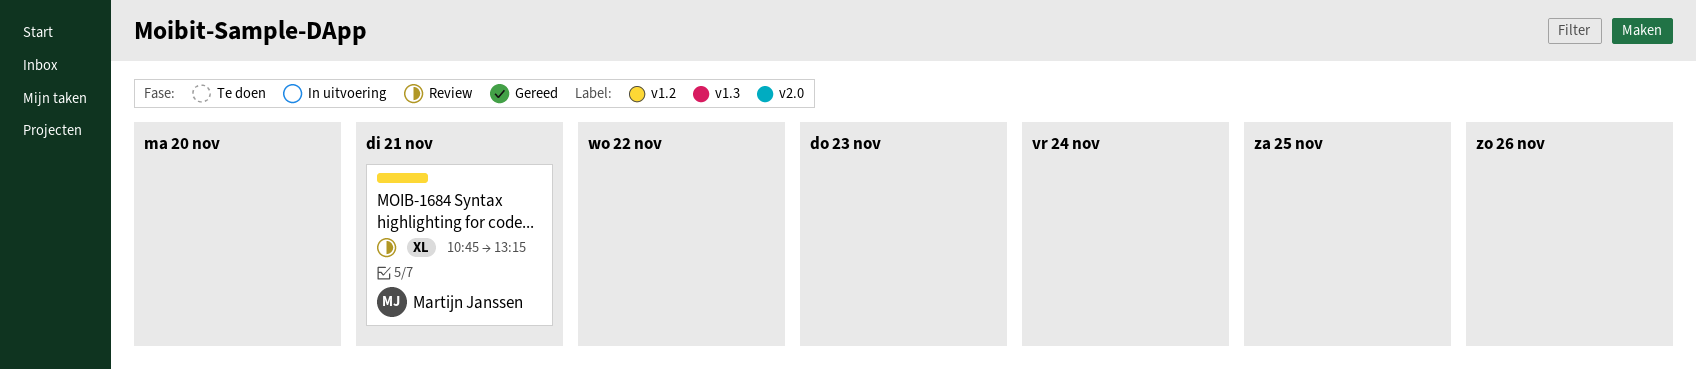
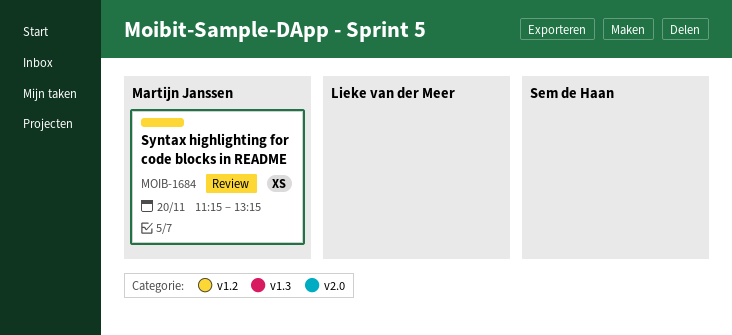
MOIB-1684, estimate: XL -> XS
MOIB-1684, day: Nov 21 -> Nov 20
MOIB-1684, begins: 10:45 -> 11:15

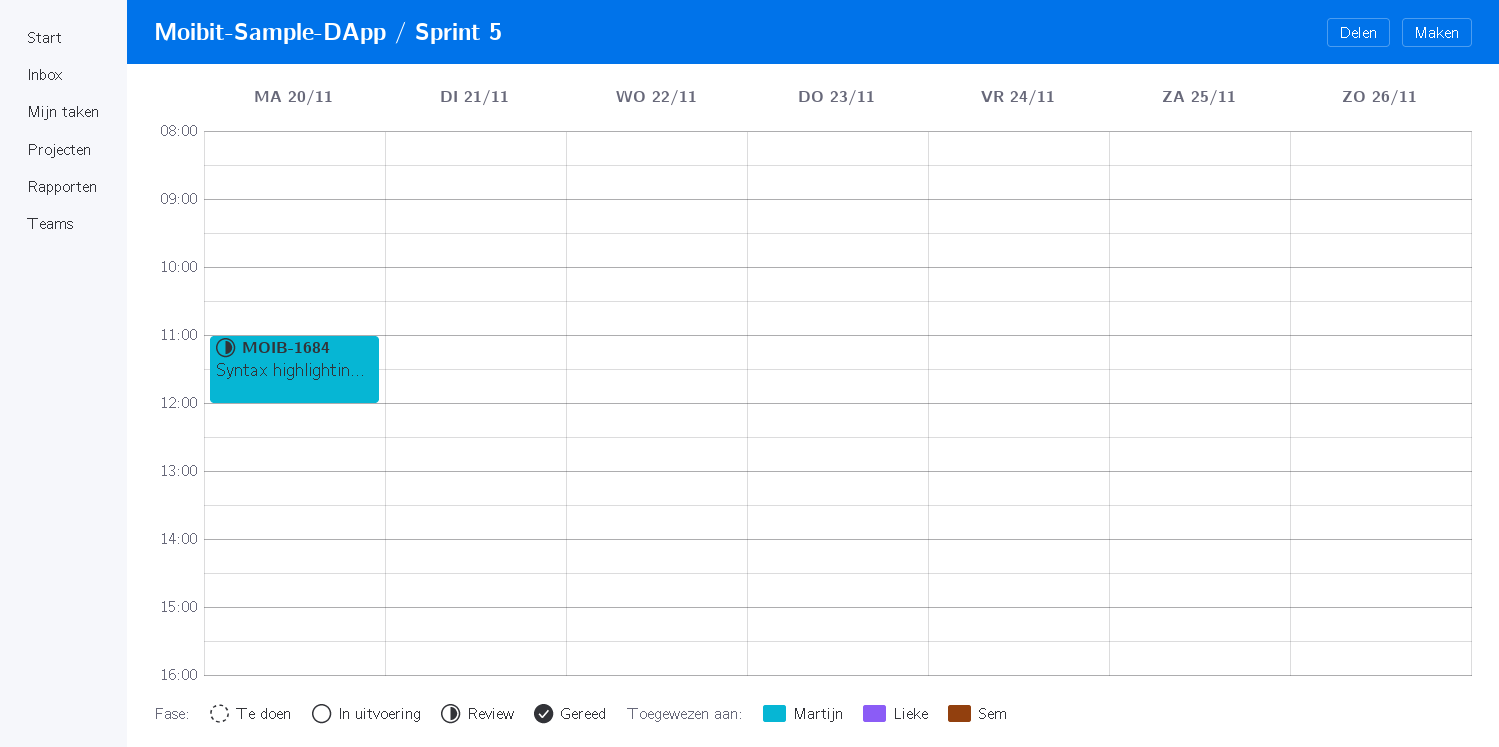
MOIB-1684, begins: 11:15 -> 11:00
MOIB-1684, ends: 13:15 -> 12:00

